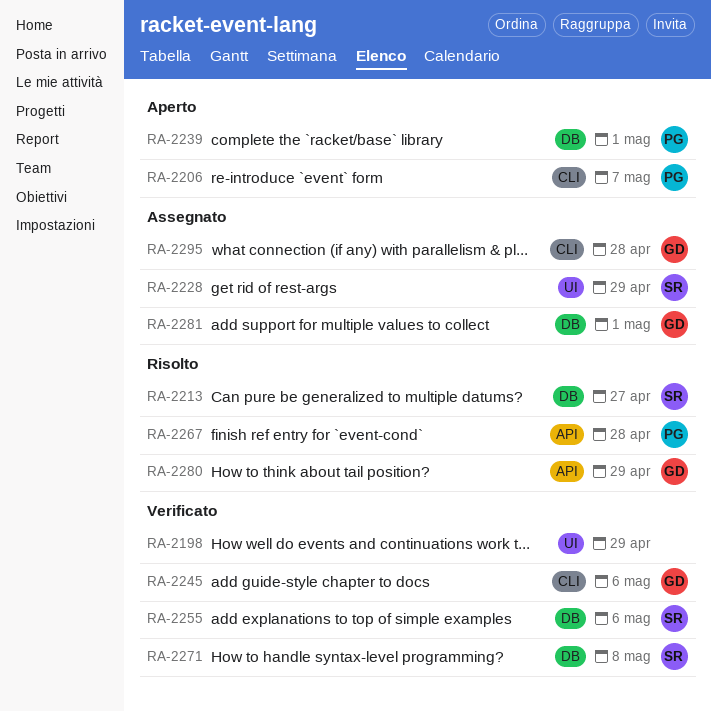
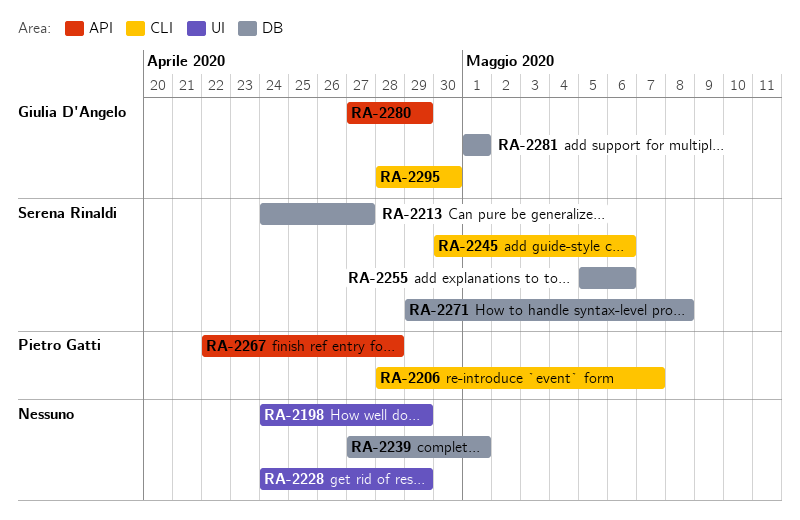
RA-2228, owner: Serena Rinaldi -> none
RA-2239, owner: Pietro Gatti -> none
RA-2245, owner: Giulia D'Angelo -> Serena Rinaldi
RA-2295, due: Apr 28 -> Apr 30

